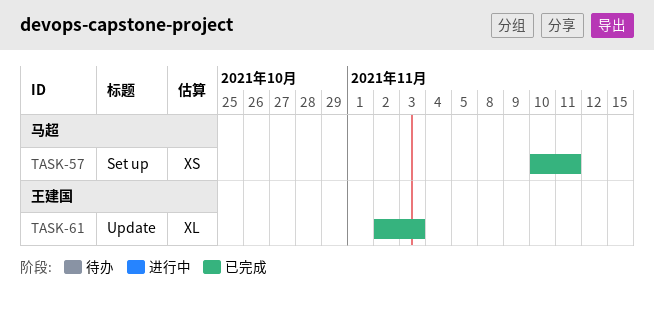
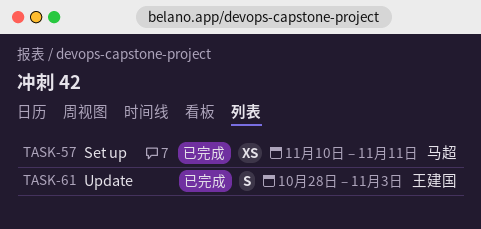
TASK-61, estimate: XL -> S
TASK-61, start: Nov 2 -> Oct 28

